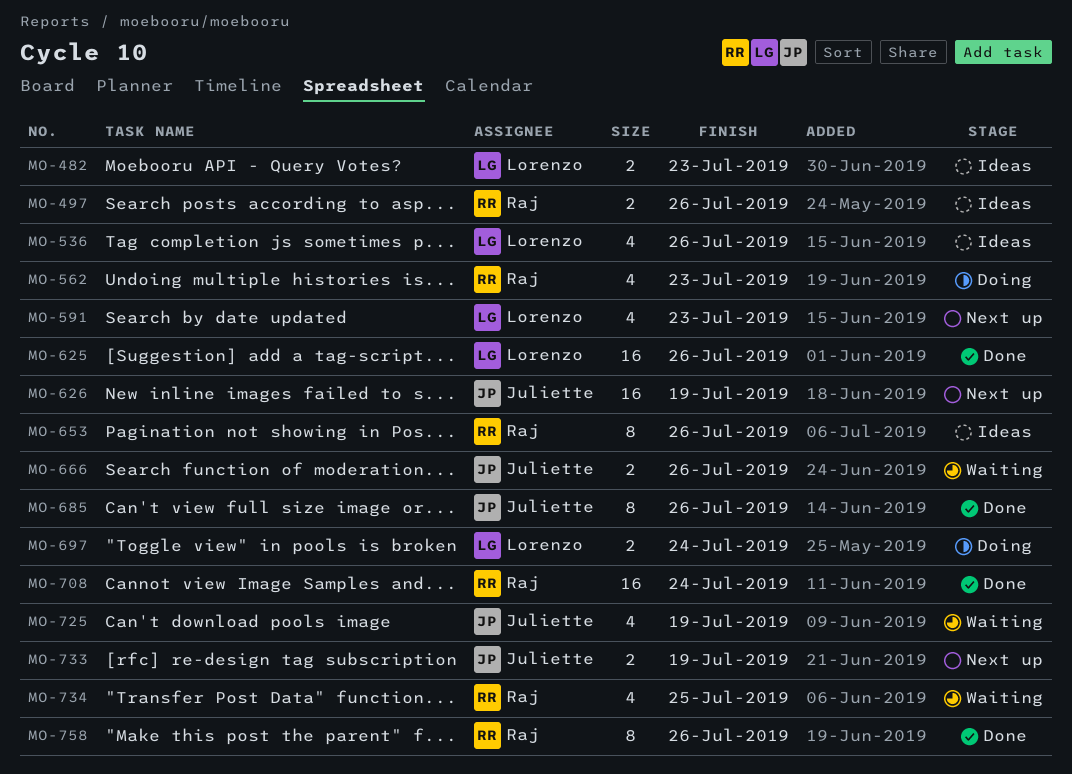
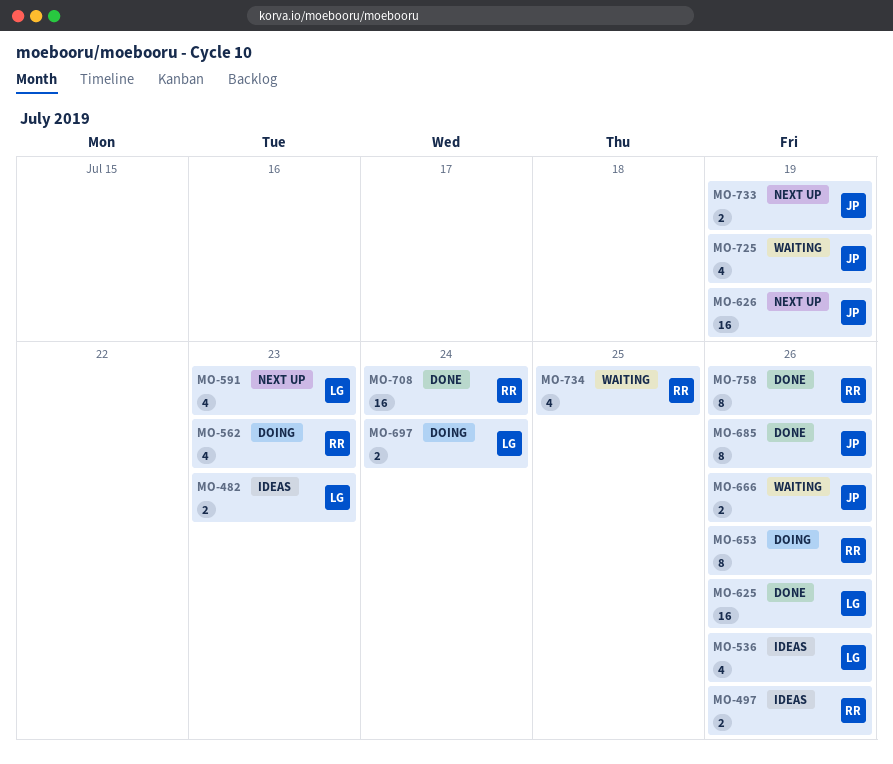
MO-653, status: Ideas -> Doing

